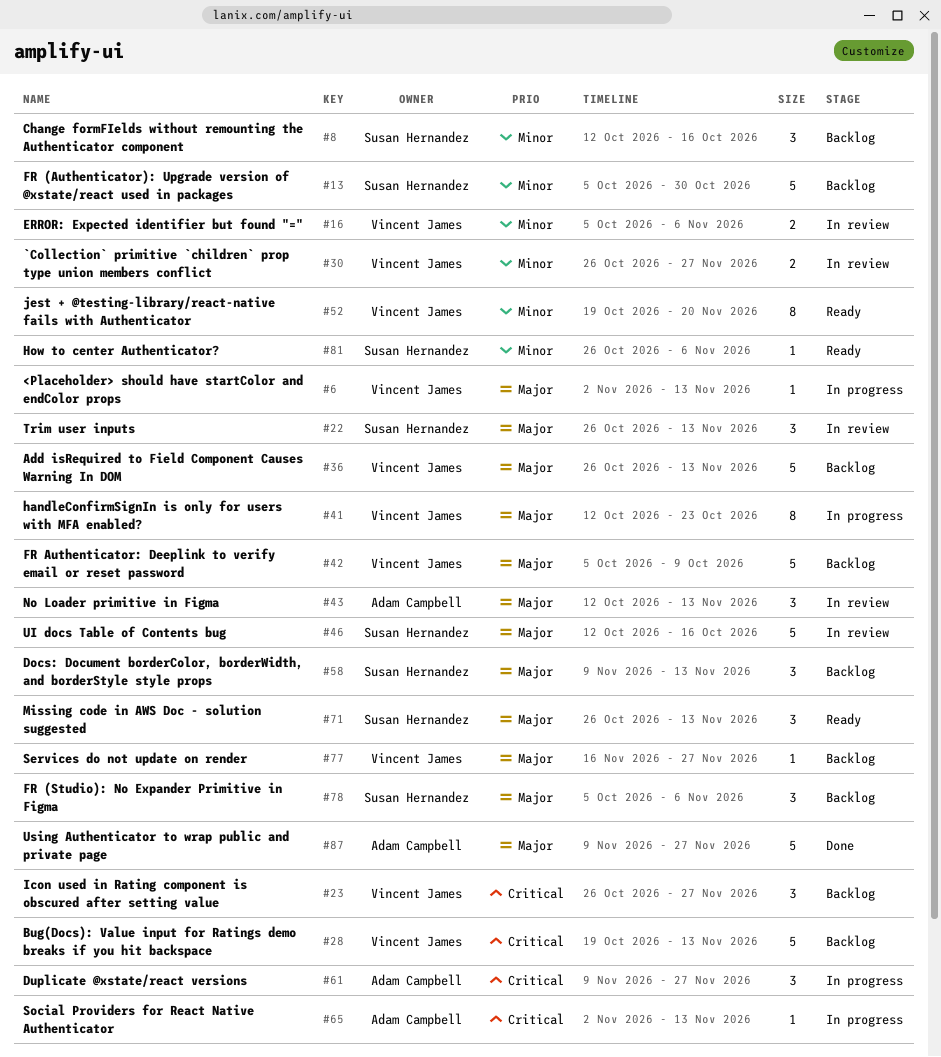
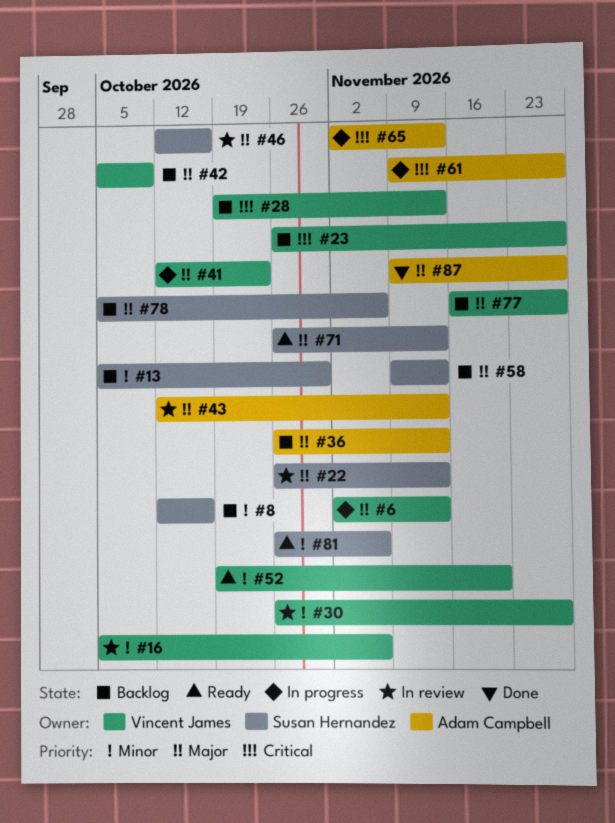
#36, owner: Vincent James -> Adam Campbell

